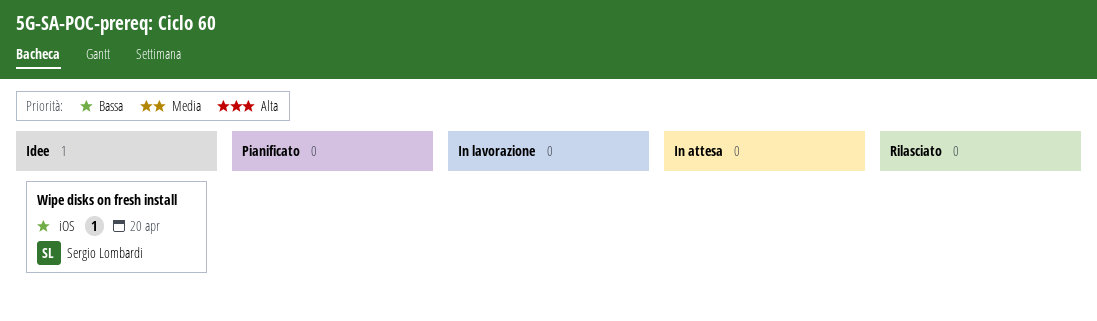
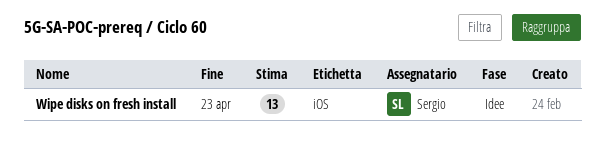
Wipe disks on fresh install, estimate: 1 -> 13
Wipe disks on fresh install, due: Apr 20 -> Apr 23

